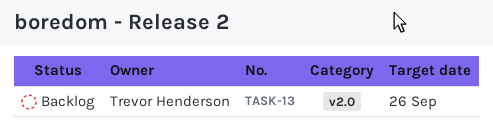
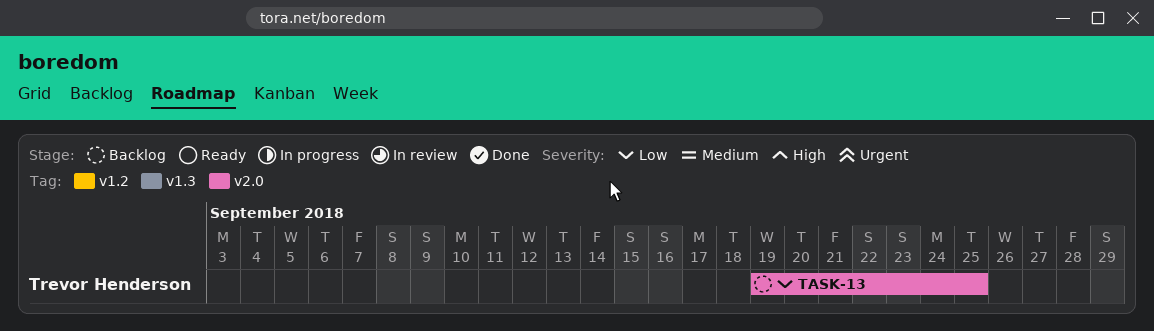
TASK-13, due: Sep 26 -> Sep 25

